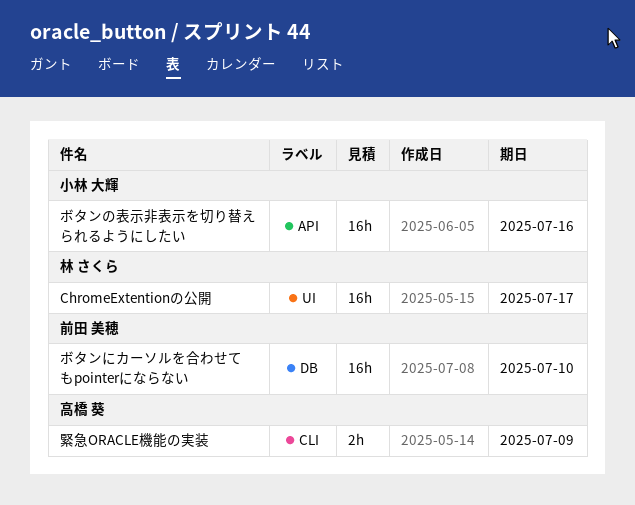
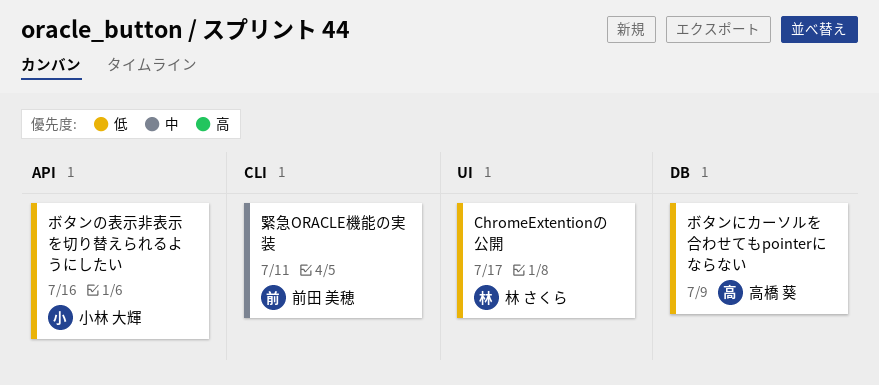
ボタンにカーソルを合わせてもpointerにならない, owner: 前田 美穂 -> 高橋 葵
ボタンにカーソルを合わせてもpointerにならない, due: Jul 10 -> Jul 9
緊急ORACLE機能の実装, owner: 高橋 葵 -> 前田 美穂
緊急ORACLE機能の実装, due: Jul 9 -> Jul 11

